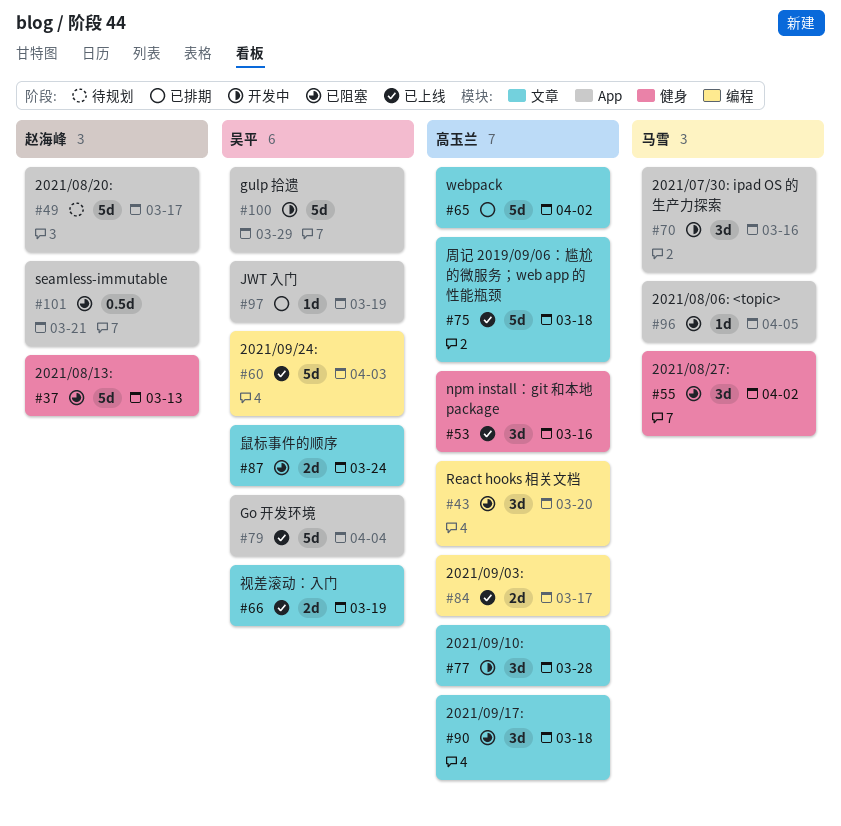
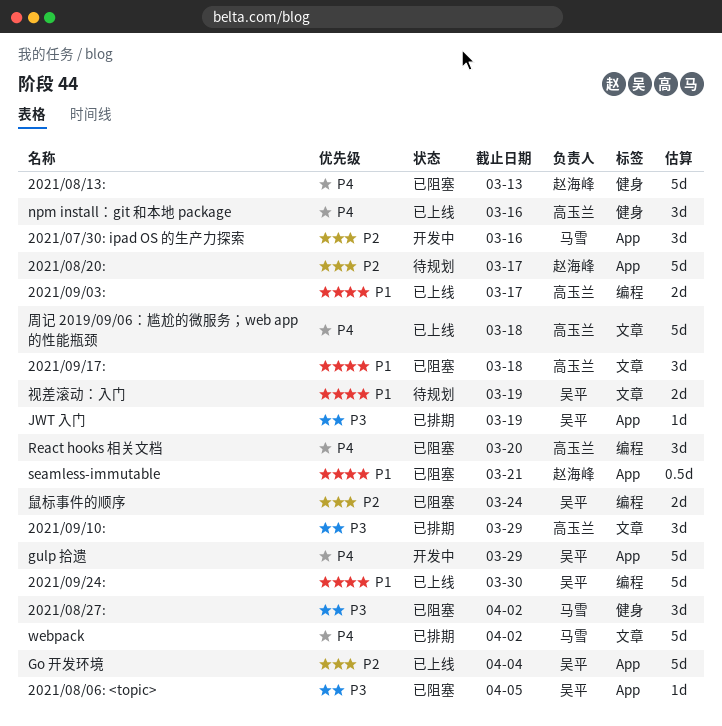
2021/08/06: <topic>, owner: 马雪 -> 吴平
2021/09/10:, status: 开发中 -> 已排期
2021/09/10:, due: Mar 28 -> Mar 29
2021/09/24:, due: Apr 3 -> Mar 30
webpack, owner: 高玉兰 -> 马雪
视差滚动：入门, status: 已上线 -> 待规划
鼠标事件的顺序, label: 文章 -> 编程

